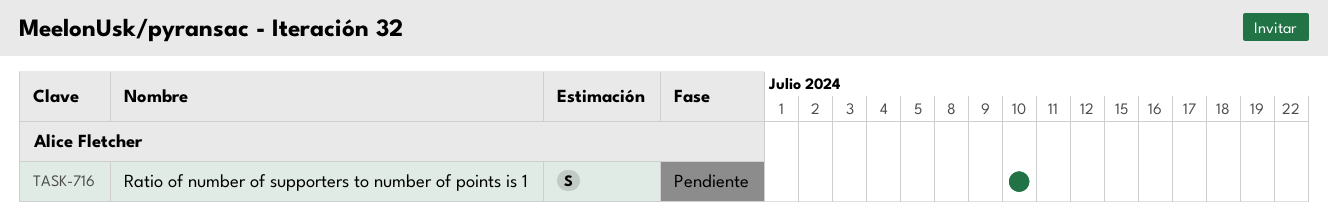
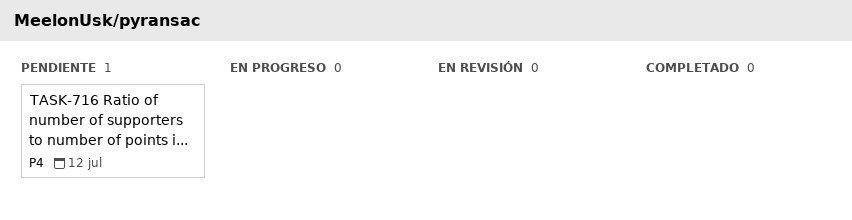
TASK-716, due: Jul 10 -> Jul 12

